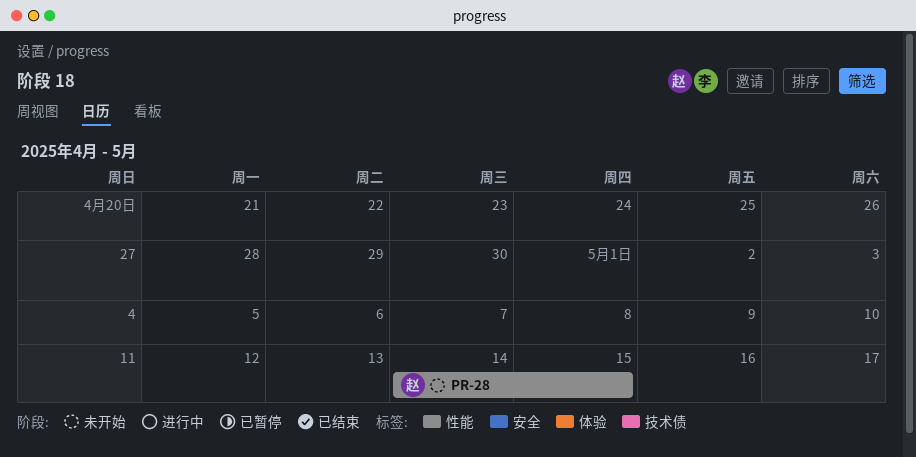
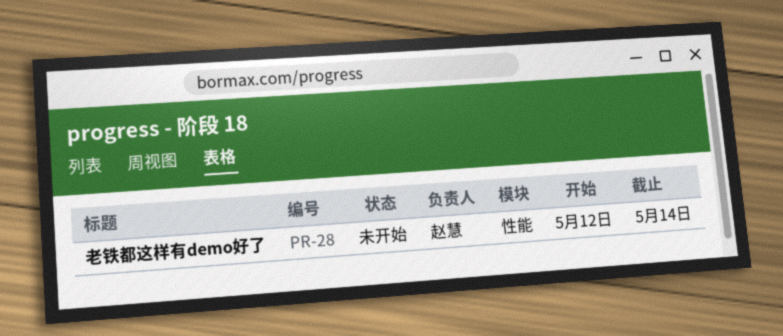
PR-28, start: May 14 -> May 12
PR-28, due: May 15 -> May 14

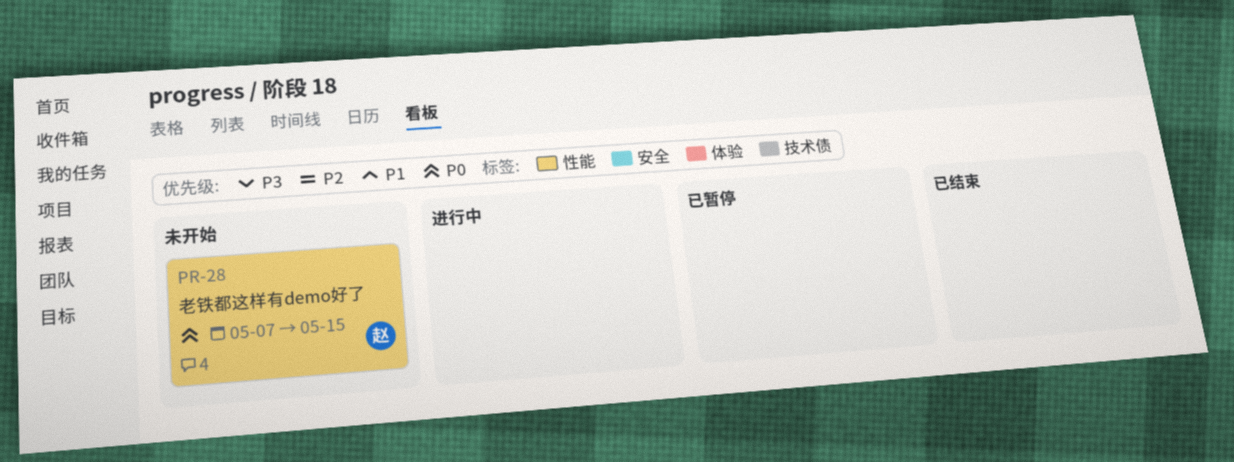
PR-28, start: May 12 -> May 7
PR-28, due: May 14 -> May 15

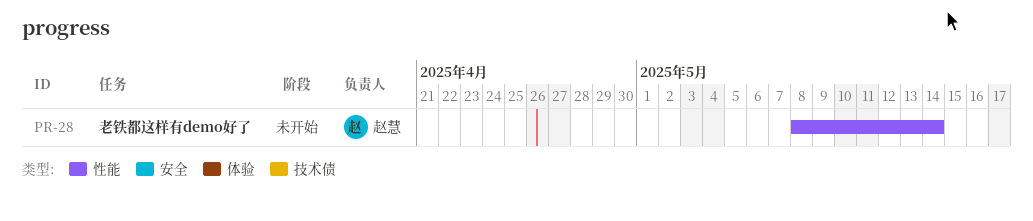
PR-28, start: May 7 -> May 8
PR-28, due: May 15 -> May 14

